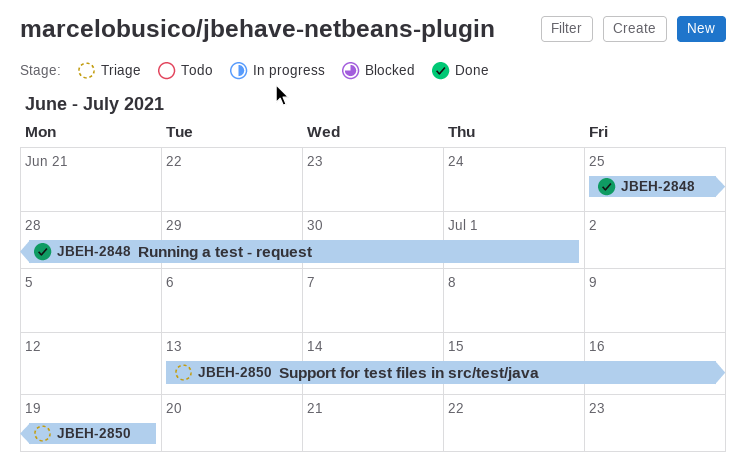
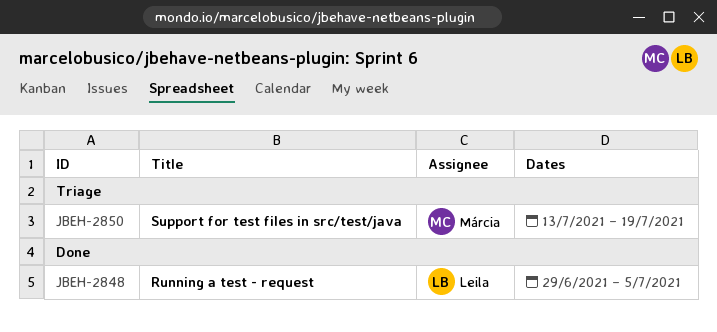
JBEH-2848, start: Jun 25 -> Jun 29
JBEH-2848, due: Jul 1 -> Jul 5

